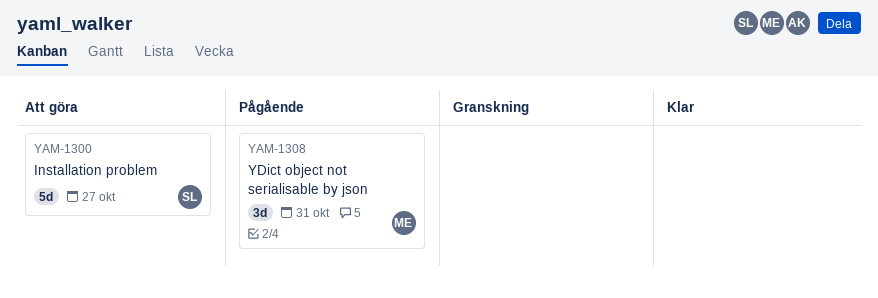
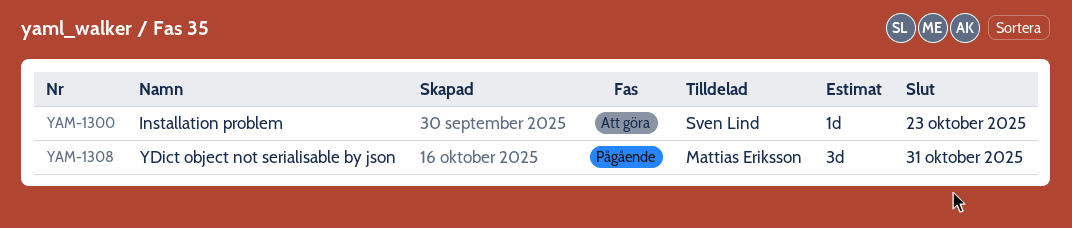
YAM-1300, estimate: 5d -> 1d
YAM-1300, due: Oct 27 -> Oct 23

